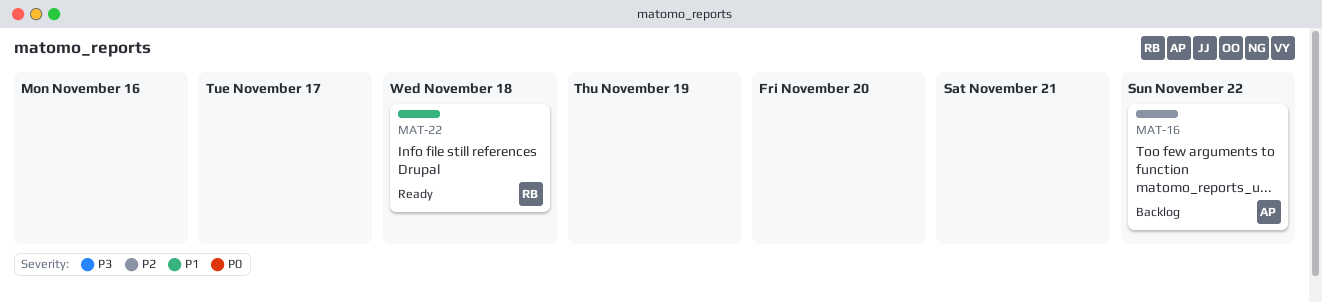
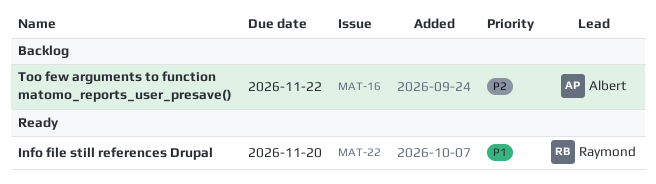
MAT-22, due: Nov 18 -> Nov 20

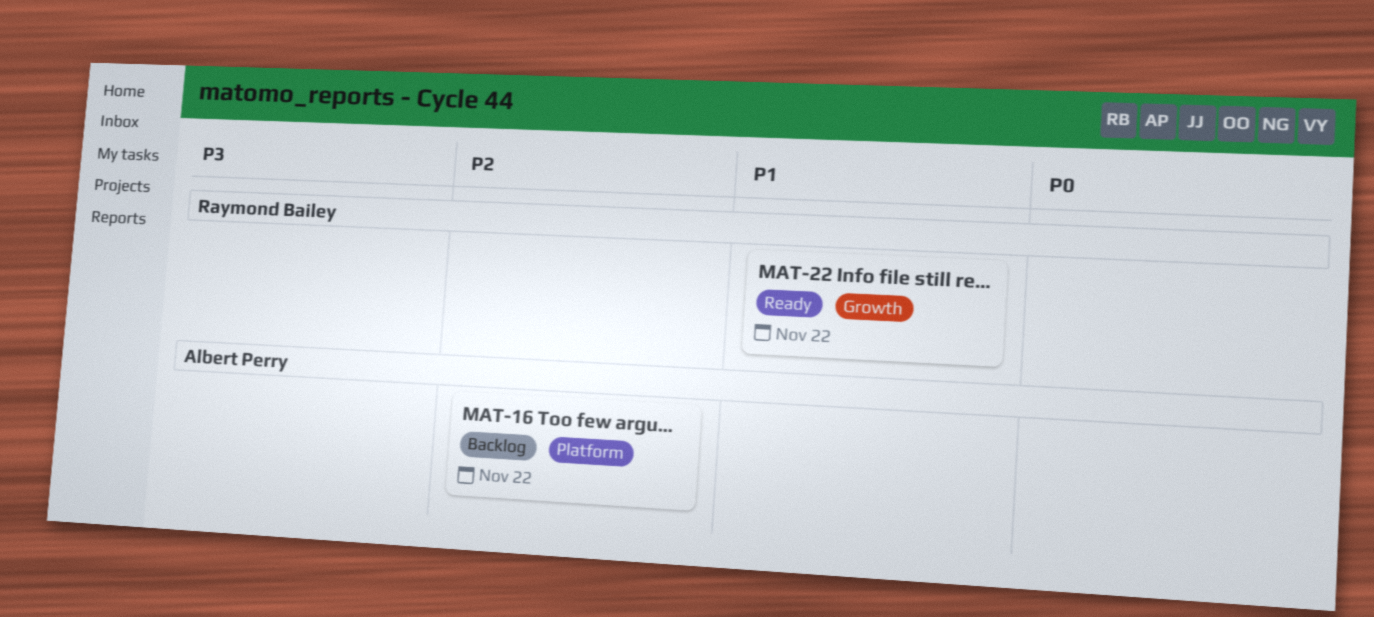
MAT-22, due: Nov 20 -> Nov 22

